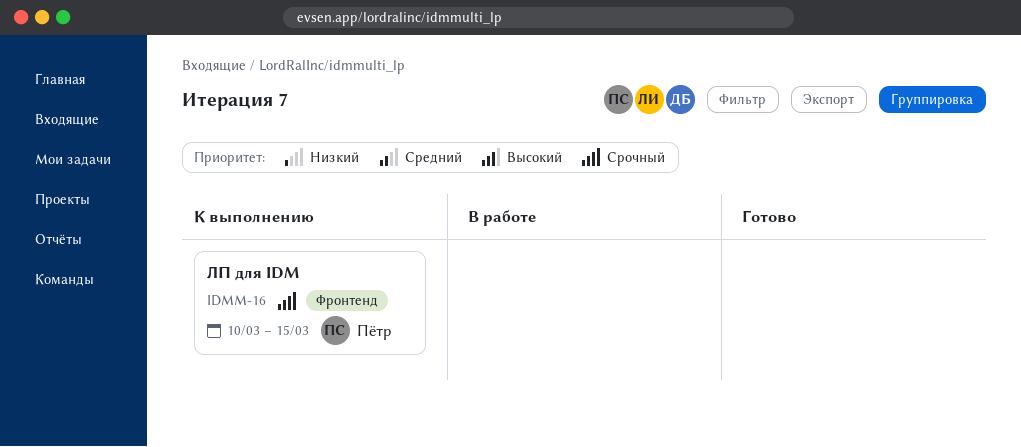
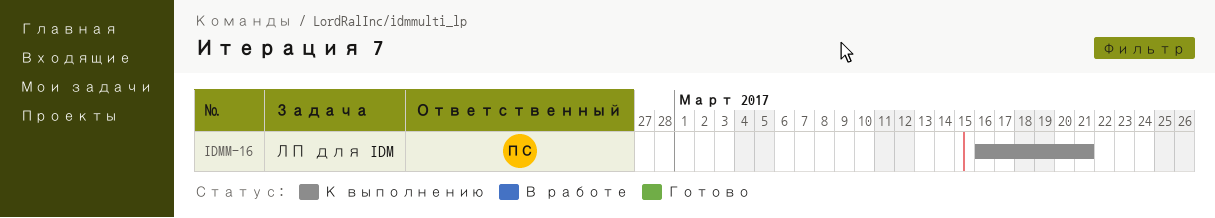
IDMM-16, start: Mar 10 -> Mar 16
IDMM-16, due: Mar 15 -> Mar 21

